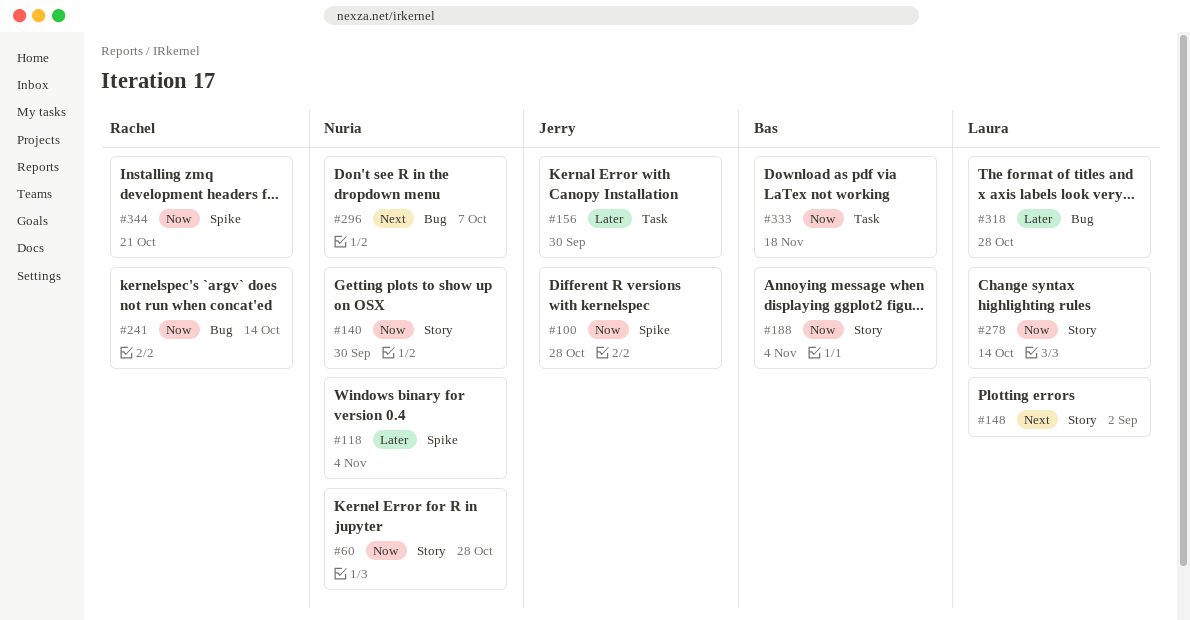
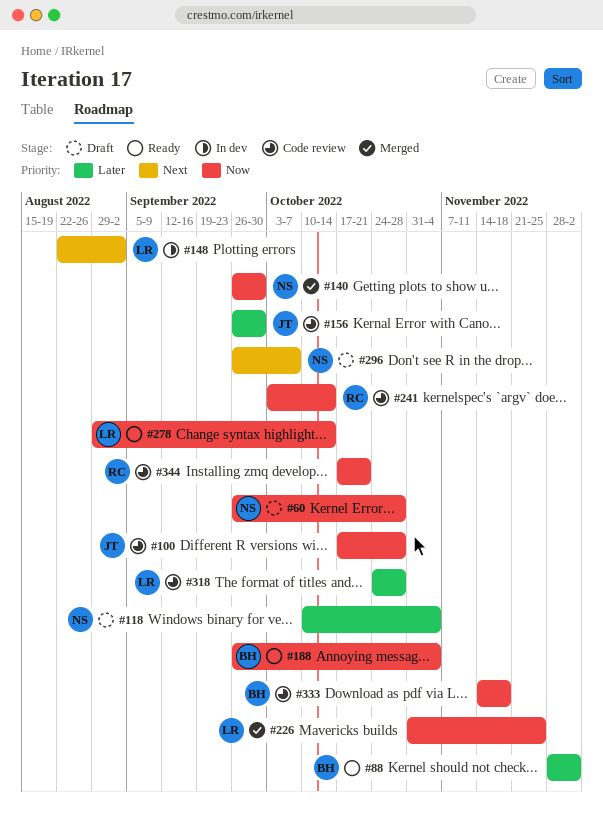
#88: none -> present
#226: none -> present

